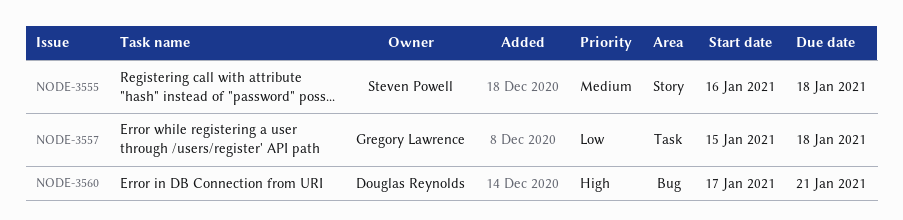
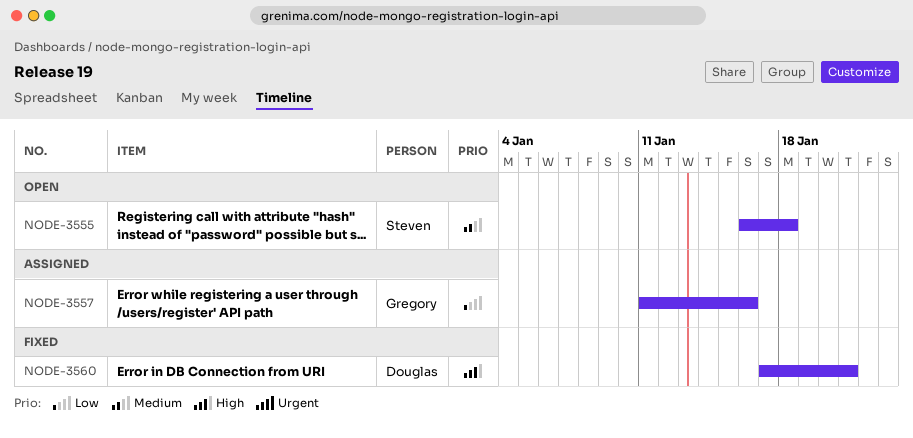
NODE-3557, start: Jan 15 -> Jan 11
NODE-3557, due: Jan 18 -> Jan 16

